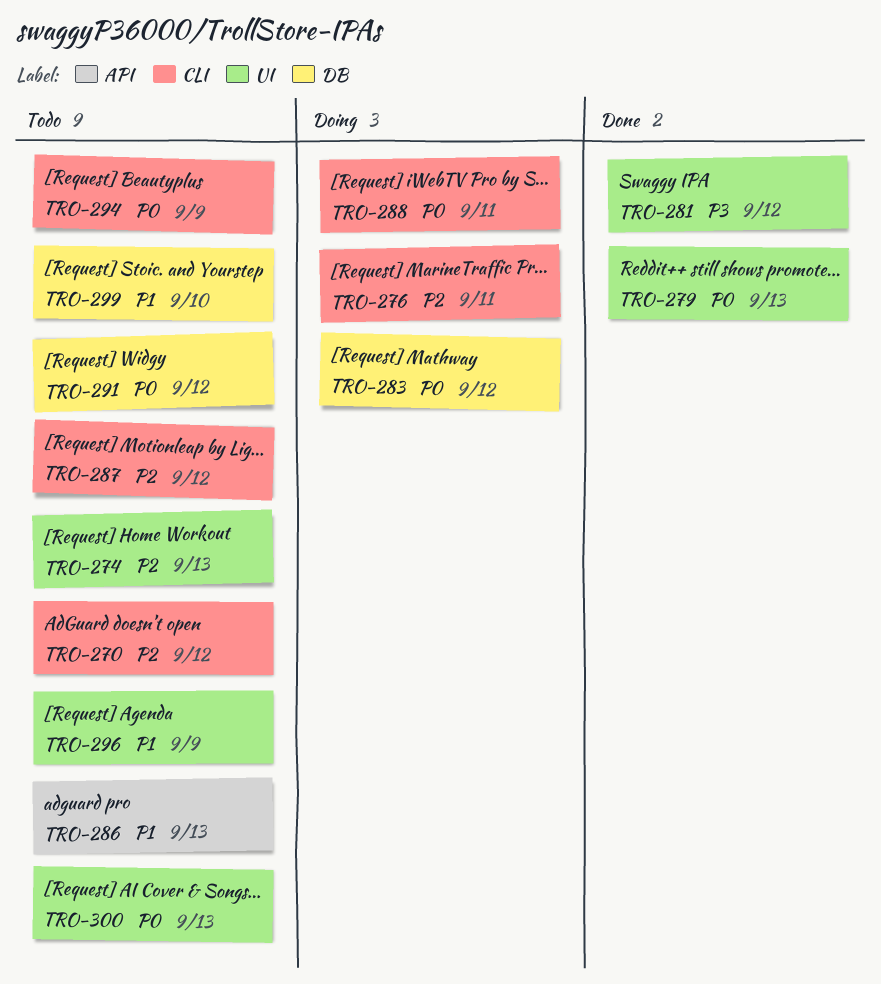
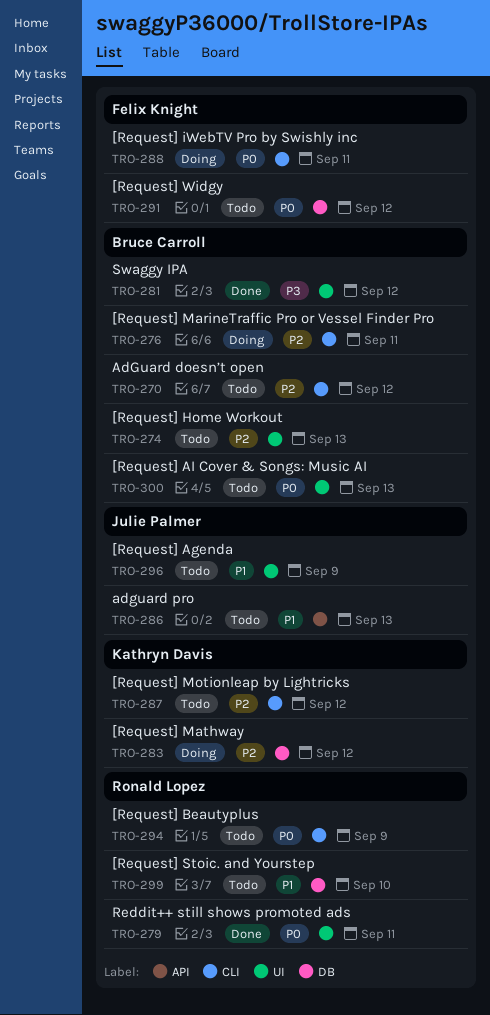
TRO-279, due: Sep 13 -> Sep 11
TRO-283, priority: P0 -> P2

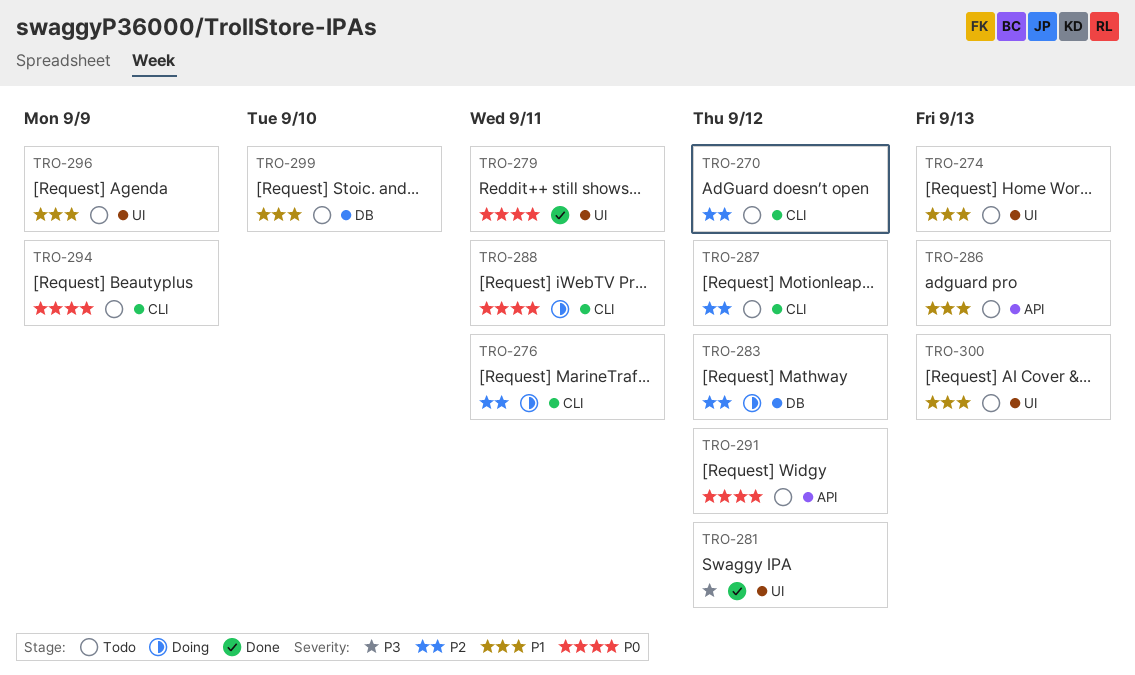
TRO-274, priority: P2 -> P1
TRO-291, label: DB -> API
TRO-300, priority: P0 -> P1

